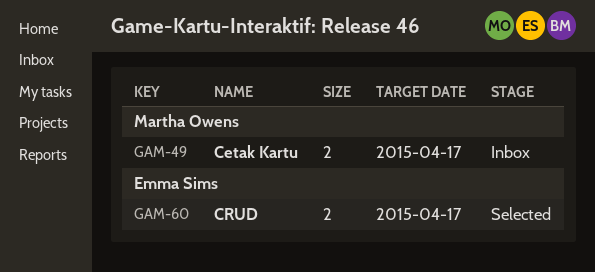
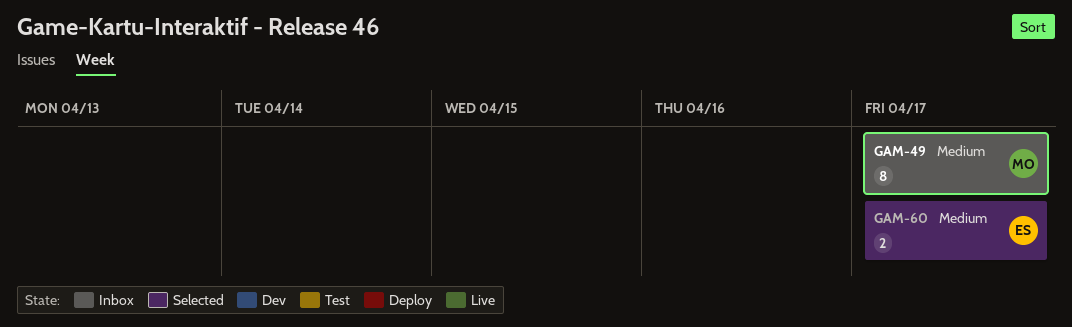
GAM-49, estimate: 2 -> 8

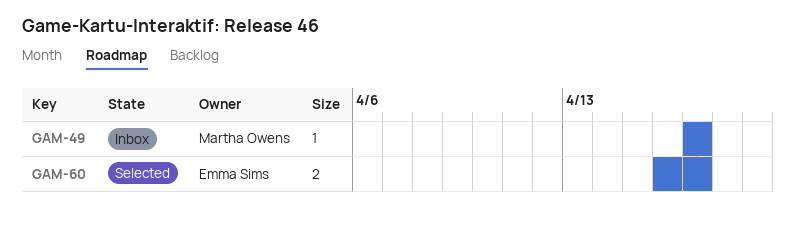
GAM-49, estimate: 8 -> 1

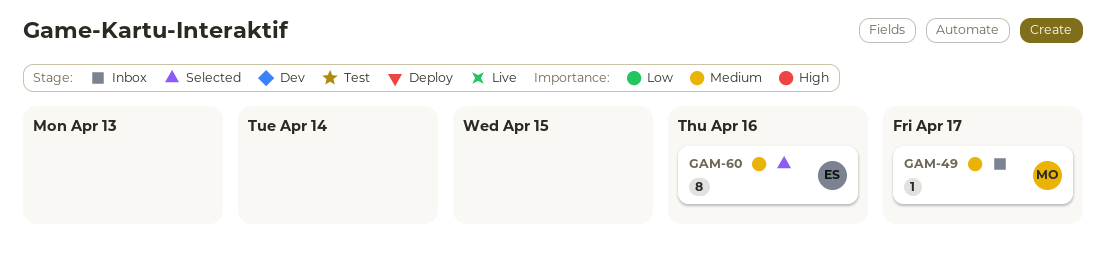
GAM-60, estimate: 2 -> 8
GAM-60, due: Apr 17 -> Apr 16

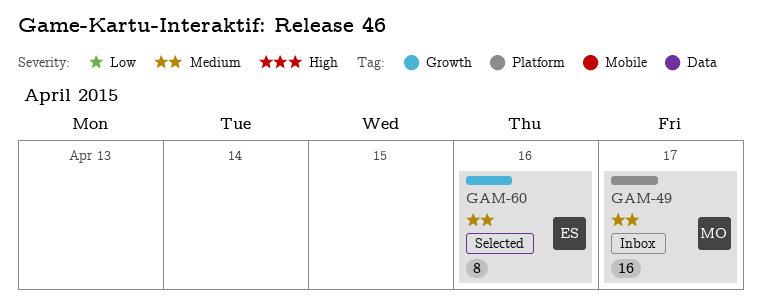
GAM-49, estimate: 1 -> 16

